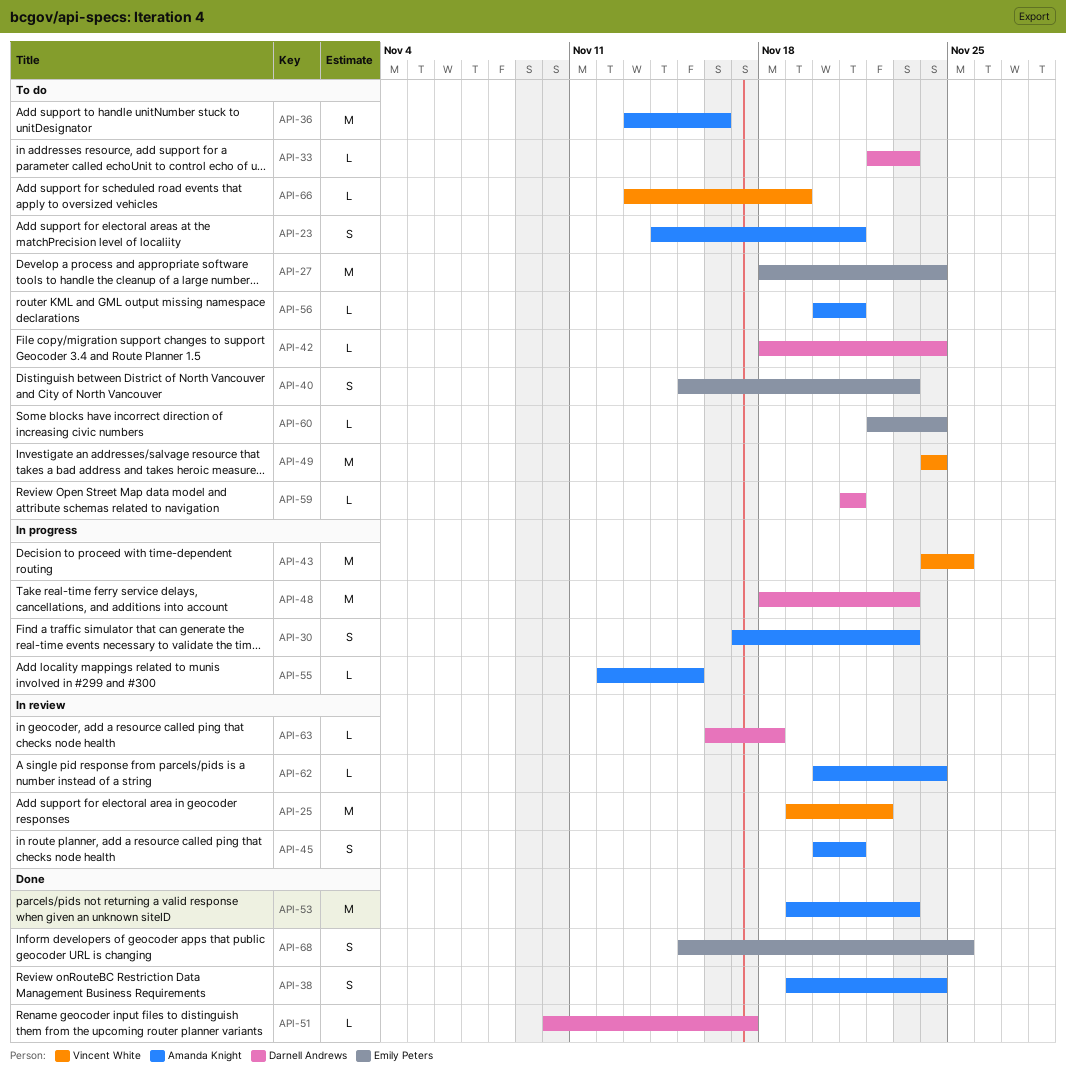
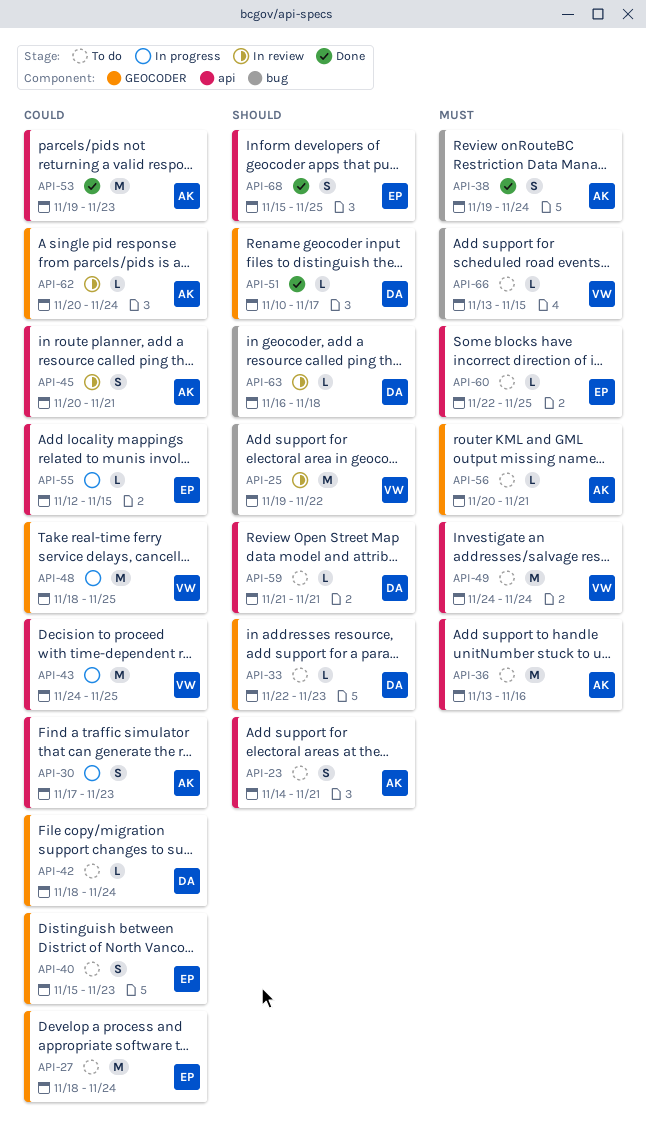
API-48, owner: Darnell Andrews -> Vincent White
API-48, due: Nov 23 -> Nov 25
API-55, owner: Amanda Knight -> Emily Peters
API-60, due: Nov 24 -> Nov 25
API-66, due: Nov 19 -> Nov 15

